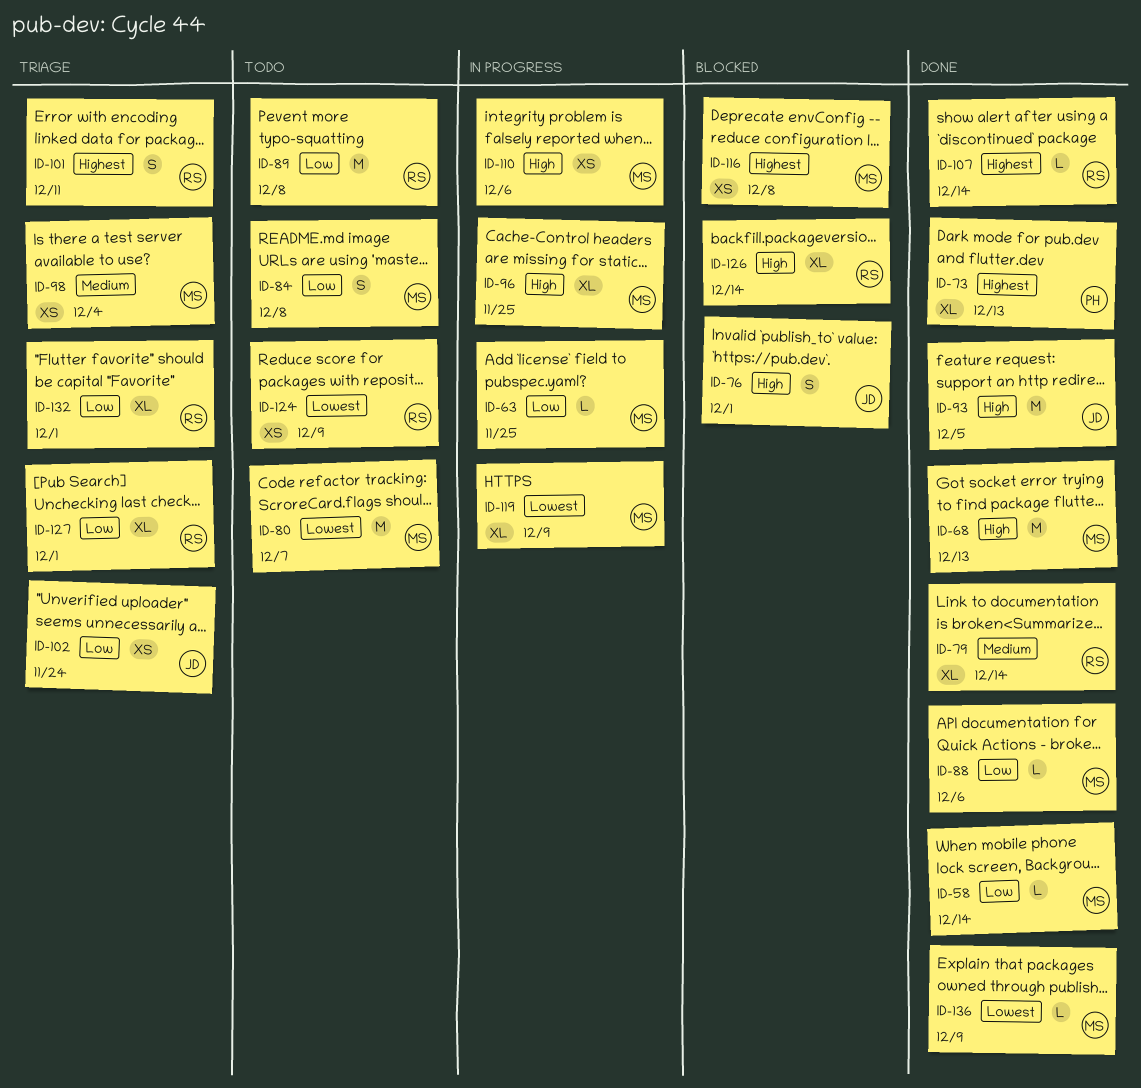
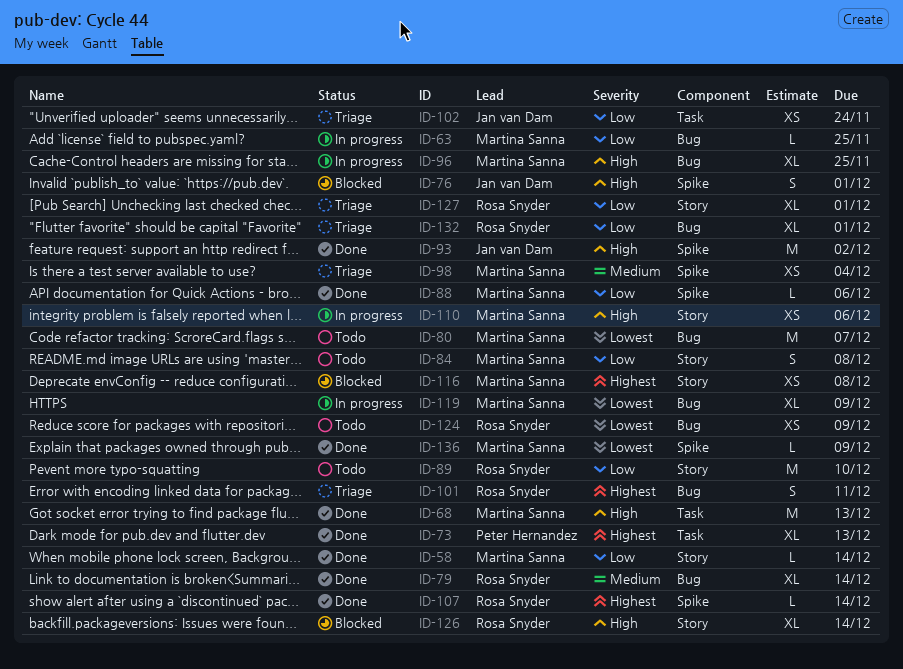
ID-89, due: Dec 8 -> Dec 10
ID-93, due: Dec 5 -> Dec 2

